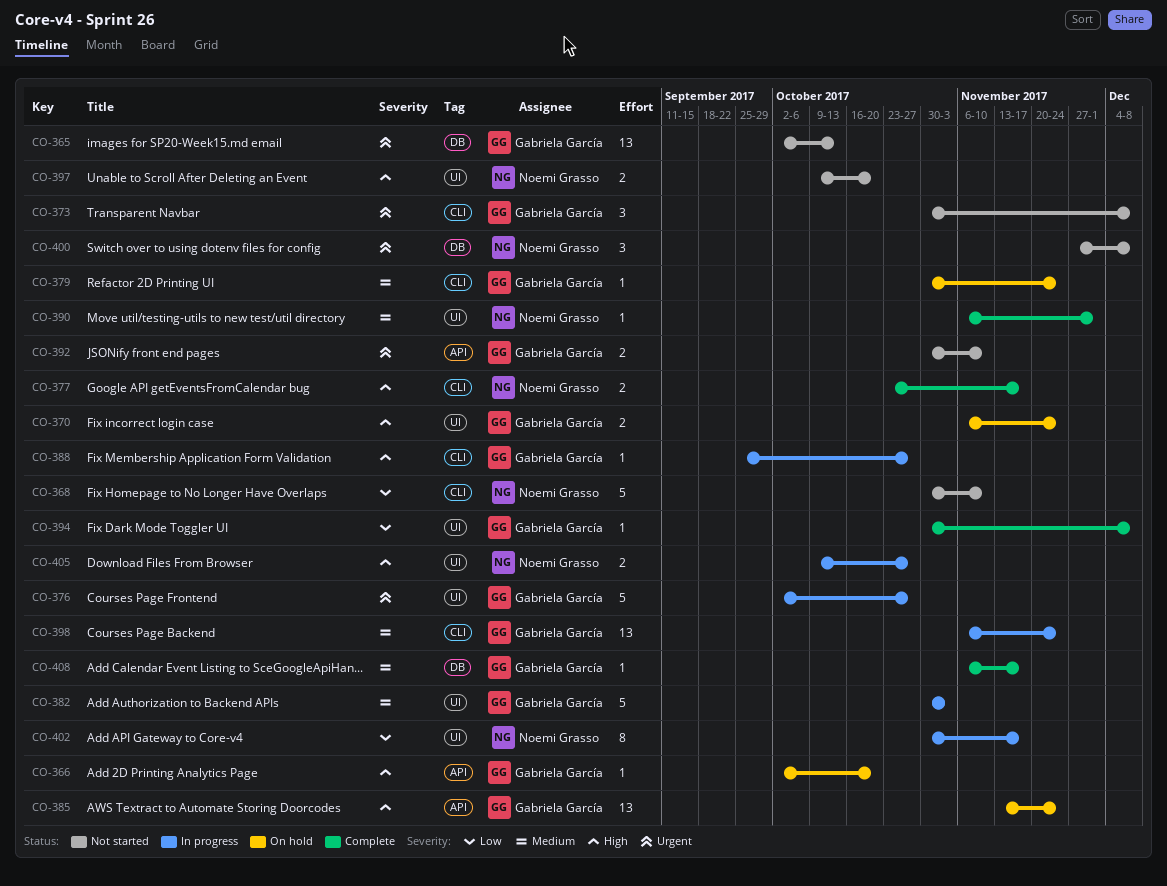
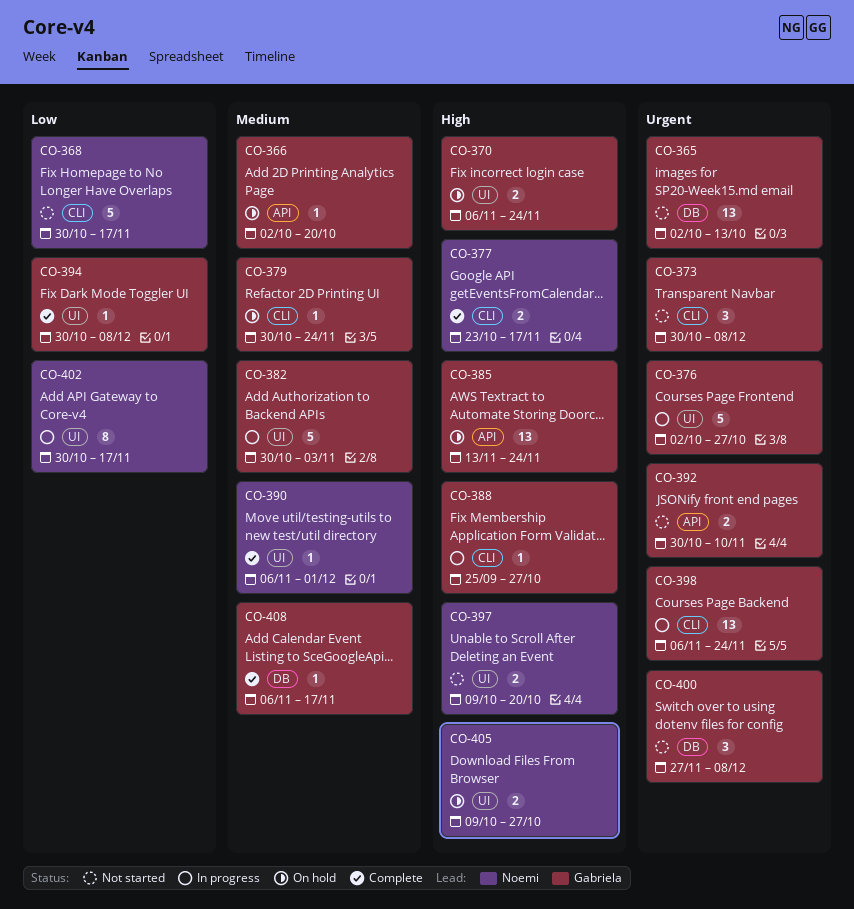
CO-366, priority: High -> Medium
CO-368, due: Nov 10 -> Nov 17
CO-398, priority: Medium -> Urgent
CO-400, owner: Noemi Grasso -> Gabriela García
CO-405, status: In progress -> On hold

